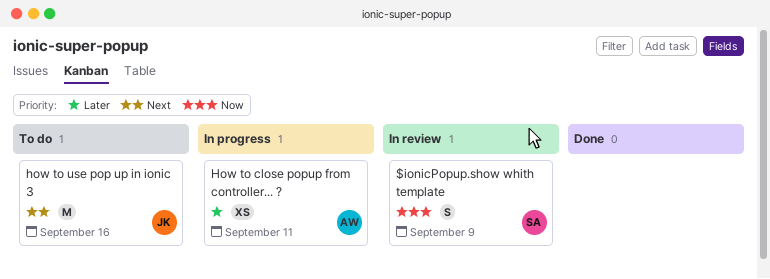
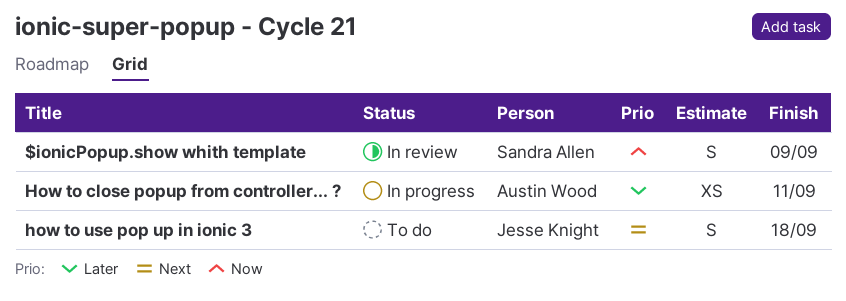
how to use pop up in ionic 3, estimate: M -> S
how to use pop up in ionic 3, due: Sep 16 -> Sep 18

